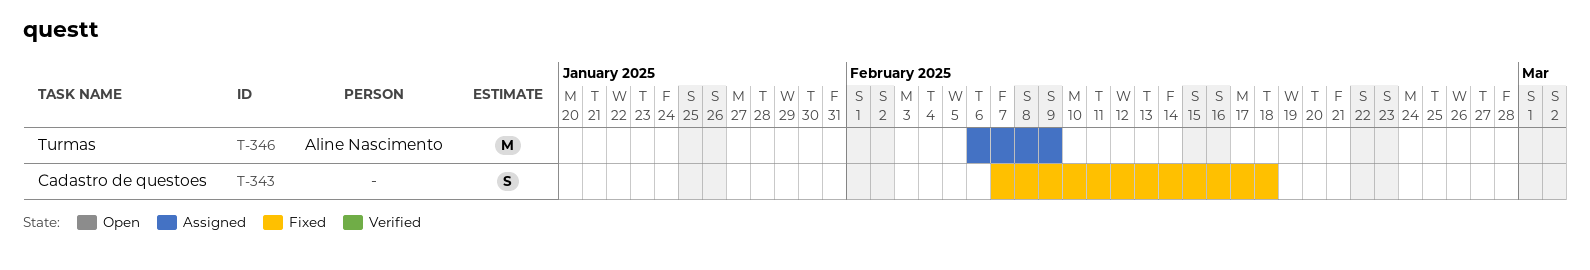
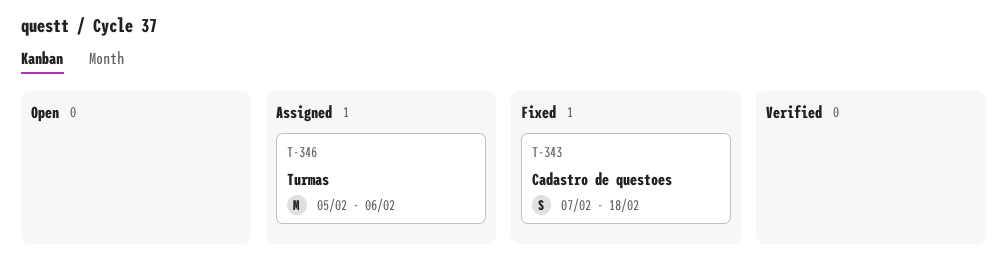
T-346, start: Feb 6 -> Feb 5
T-346, due: Feb 9 -> Feb 6

